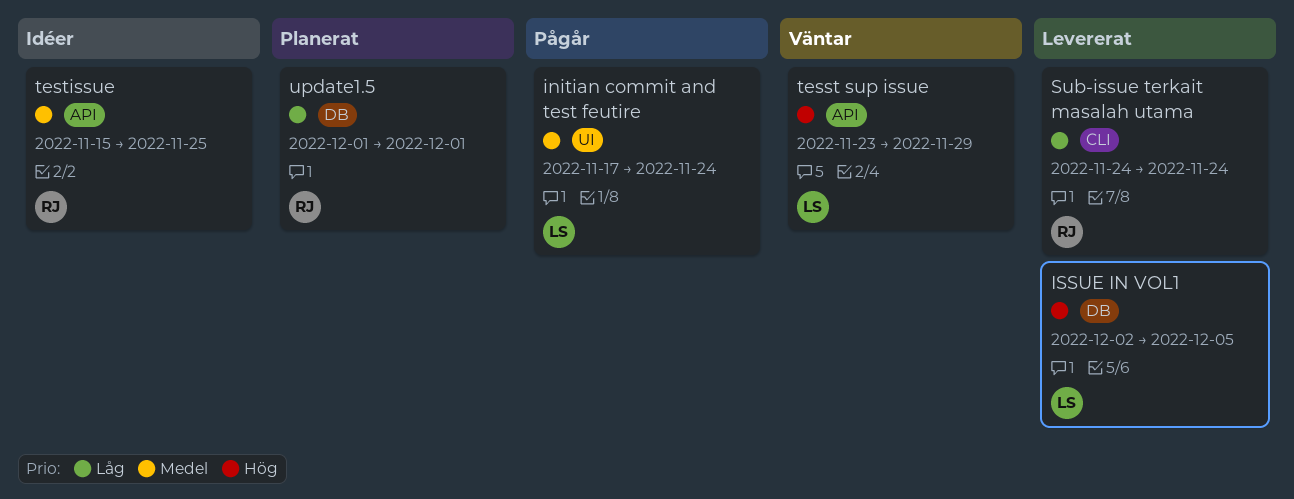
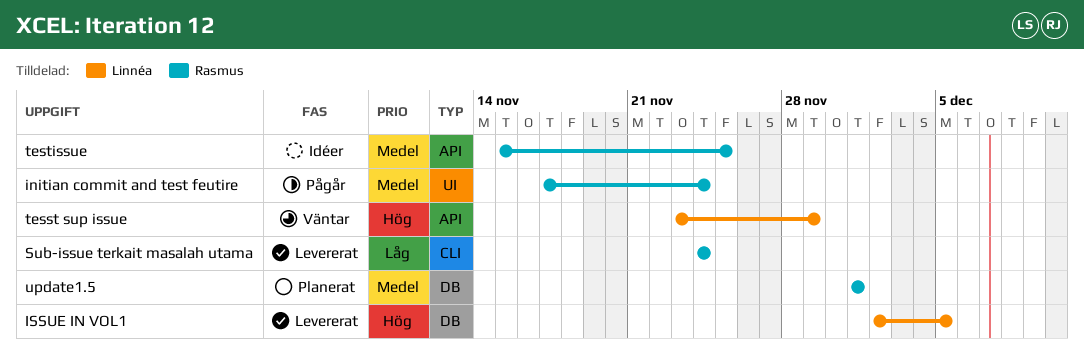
initian commit and test feutire, owner: Linnéa -> Rasmus
update1.5, priority: Låg -> Medel

